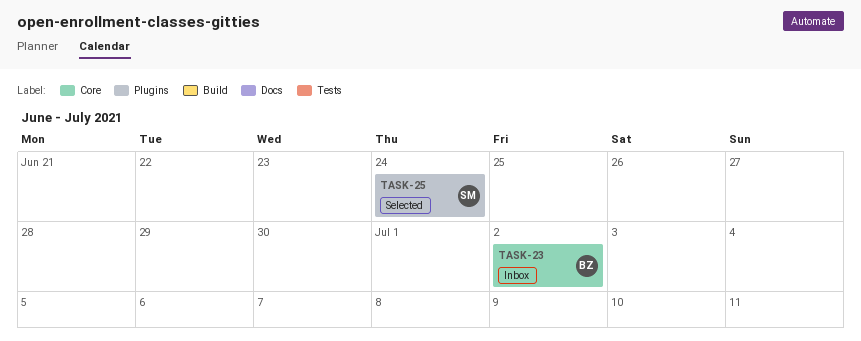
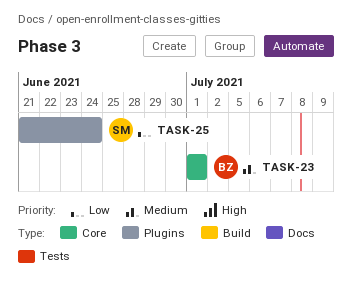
TASK-23, due: Jul 2 -> Jul 1

